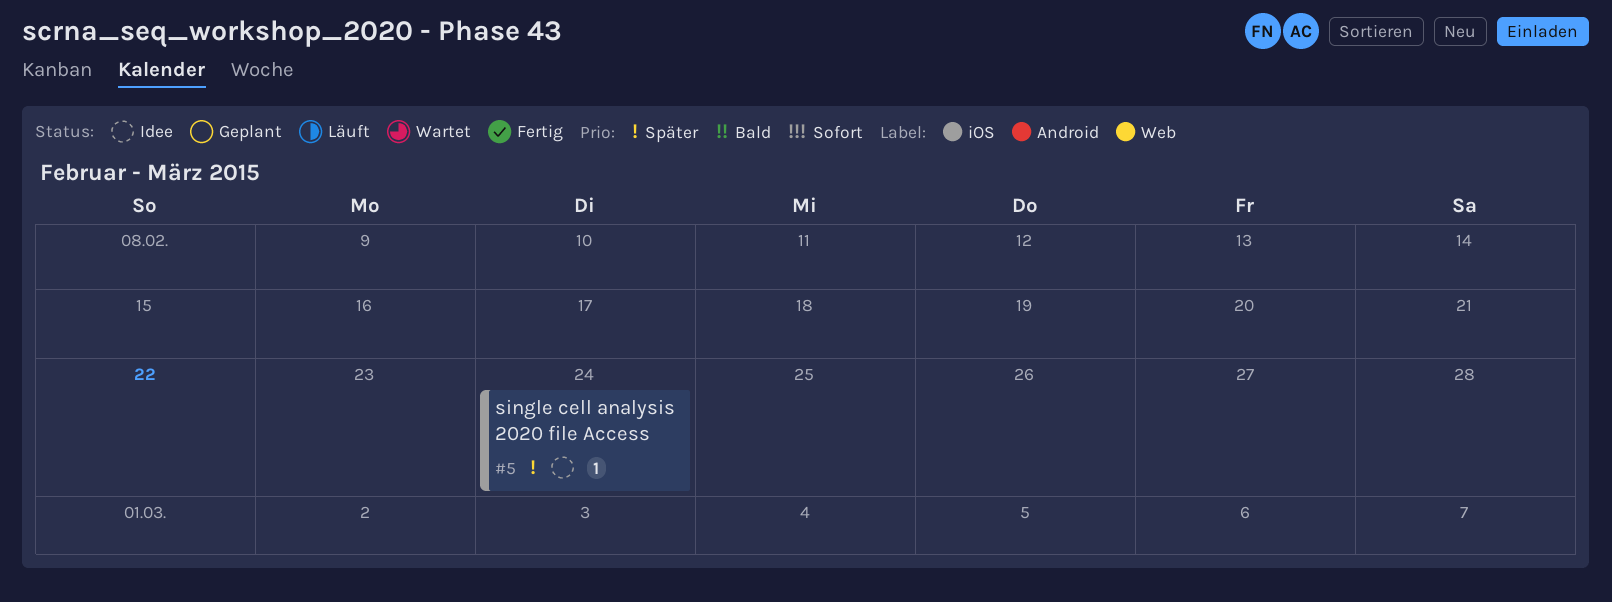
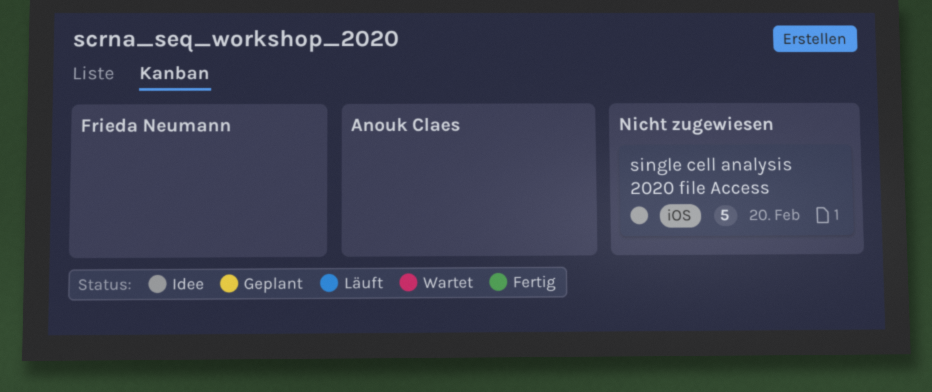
single cell analysis 2020 file Access, estimate: 1 -> 5
single cell analysis 2020 file Access, due: Feb 24 -> Feb 20

